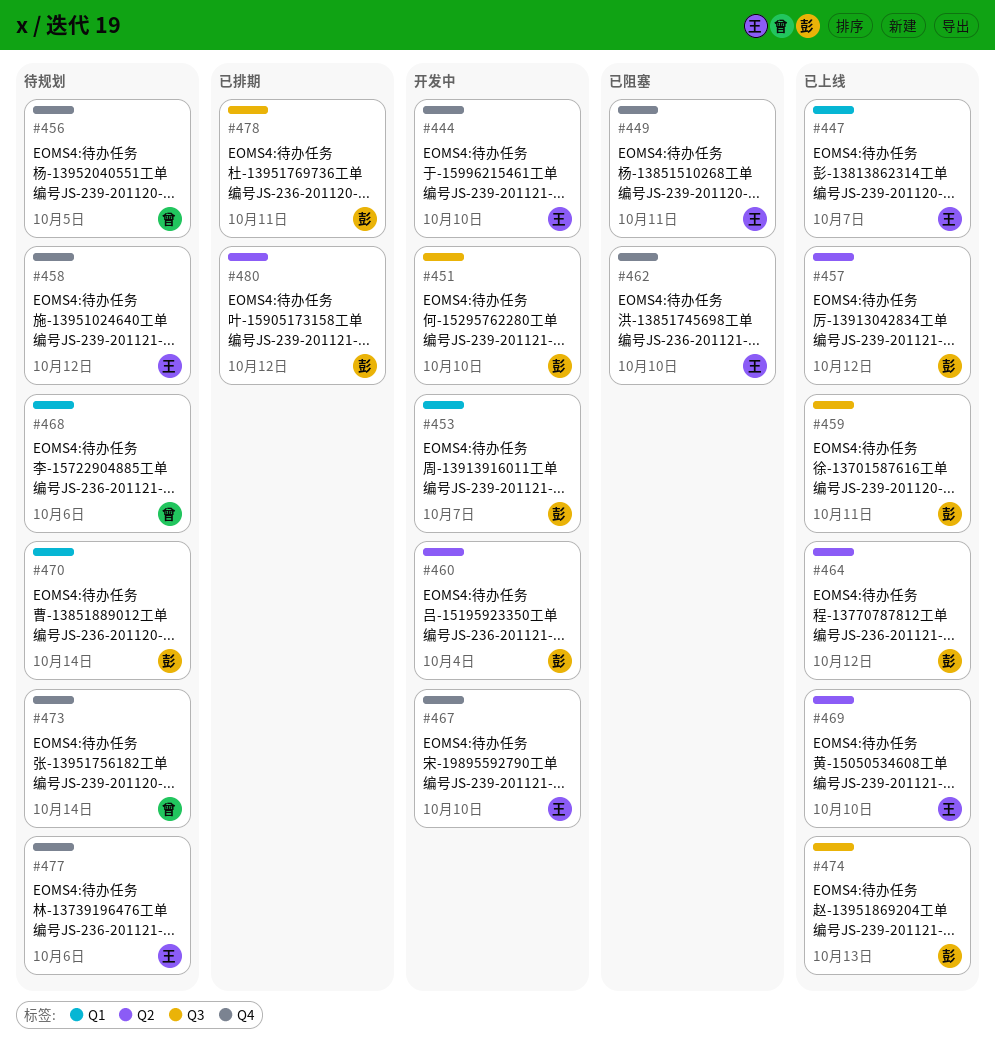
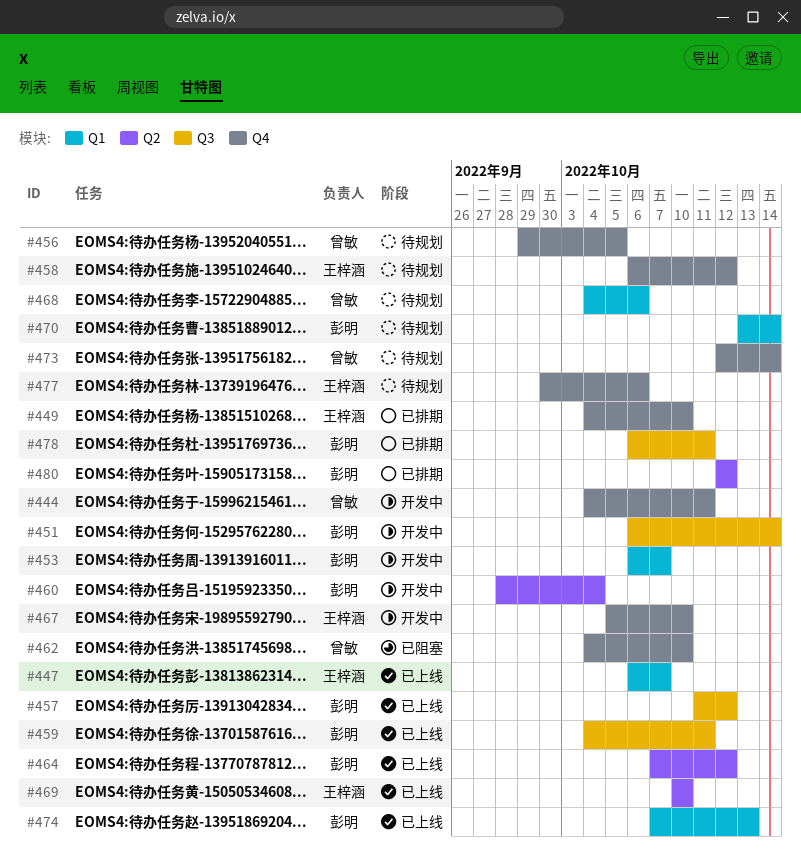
#444, owner: 王梓涵 -> 曾敏
#444, due: Oct 10 -> Oct 11
#449, status: 已阻塞 -> 已排期
#449, due: Oct 11 -> Oct 10
#451, due: Oct 10 -> Oct 14
#457, label: Q2 -> Q3
#462, owner: 王梓涵 -> 曾敏
#474, label: Q3 -> Q1

